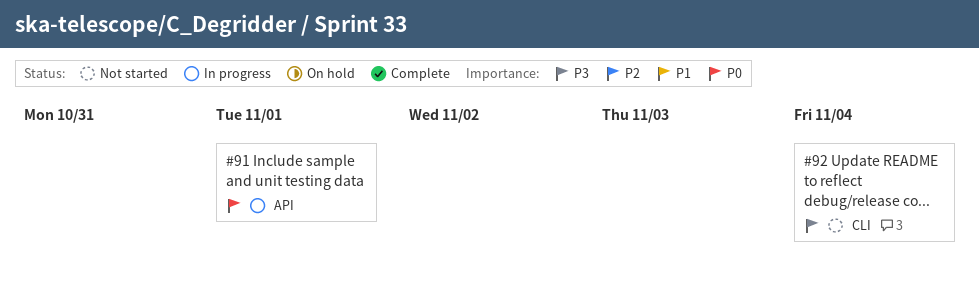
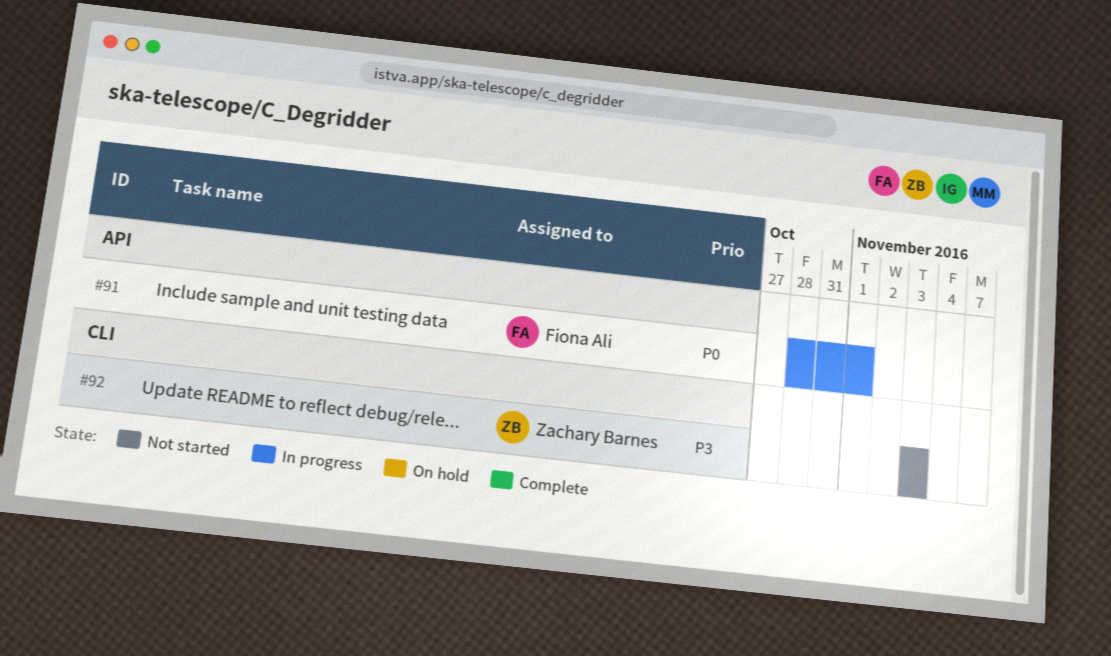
#92, due: Nov 4 -> Nov 3

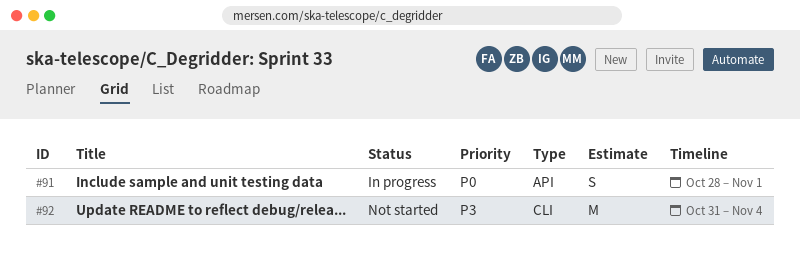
#92, start: Nov 3 -> Oct 31
#92, due: Nov 3 -> Nov 4

